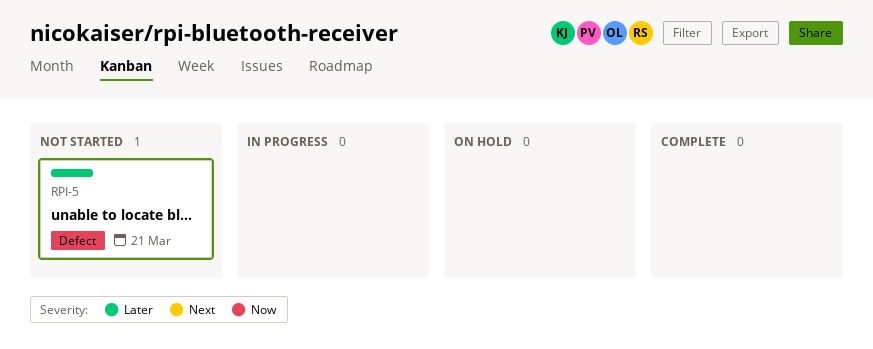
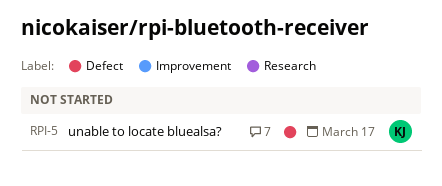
RPI-5, due: Mar 21 -> Mar 17

